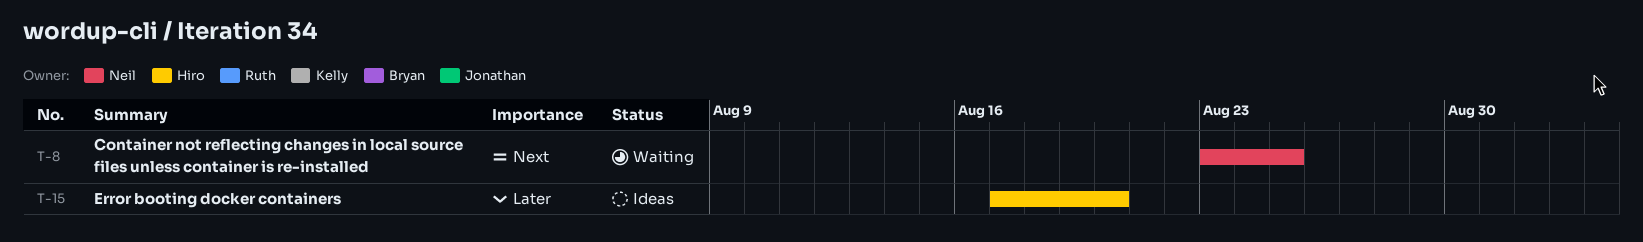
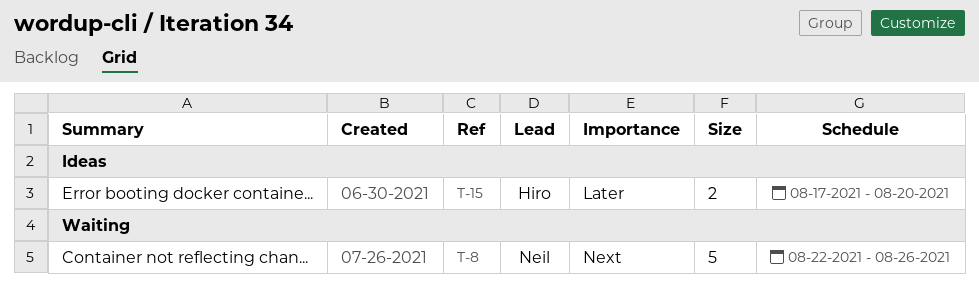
T-8, start: Aug 23 -> Aug 22
T-8, due: Aug 25 -> Aug 26

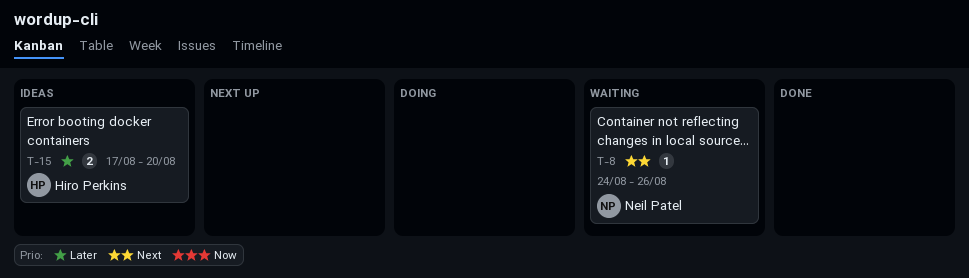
T-8, estimate: 5 -> 1
T-8, start: Aug 22 -> Aug 24

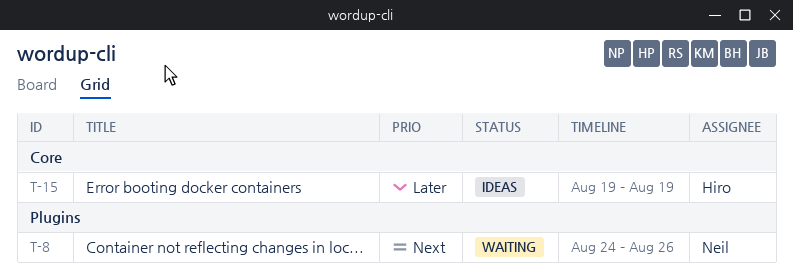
T-15, start: Aug 17 -> Aug 19
T-15, due: Aug 20 -> Aug 19

